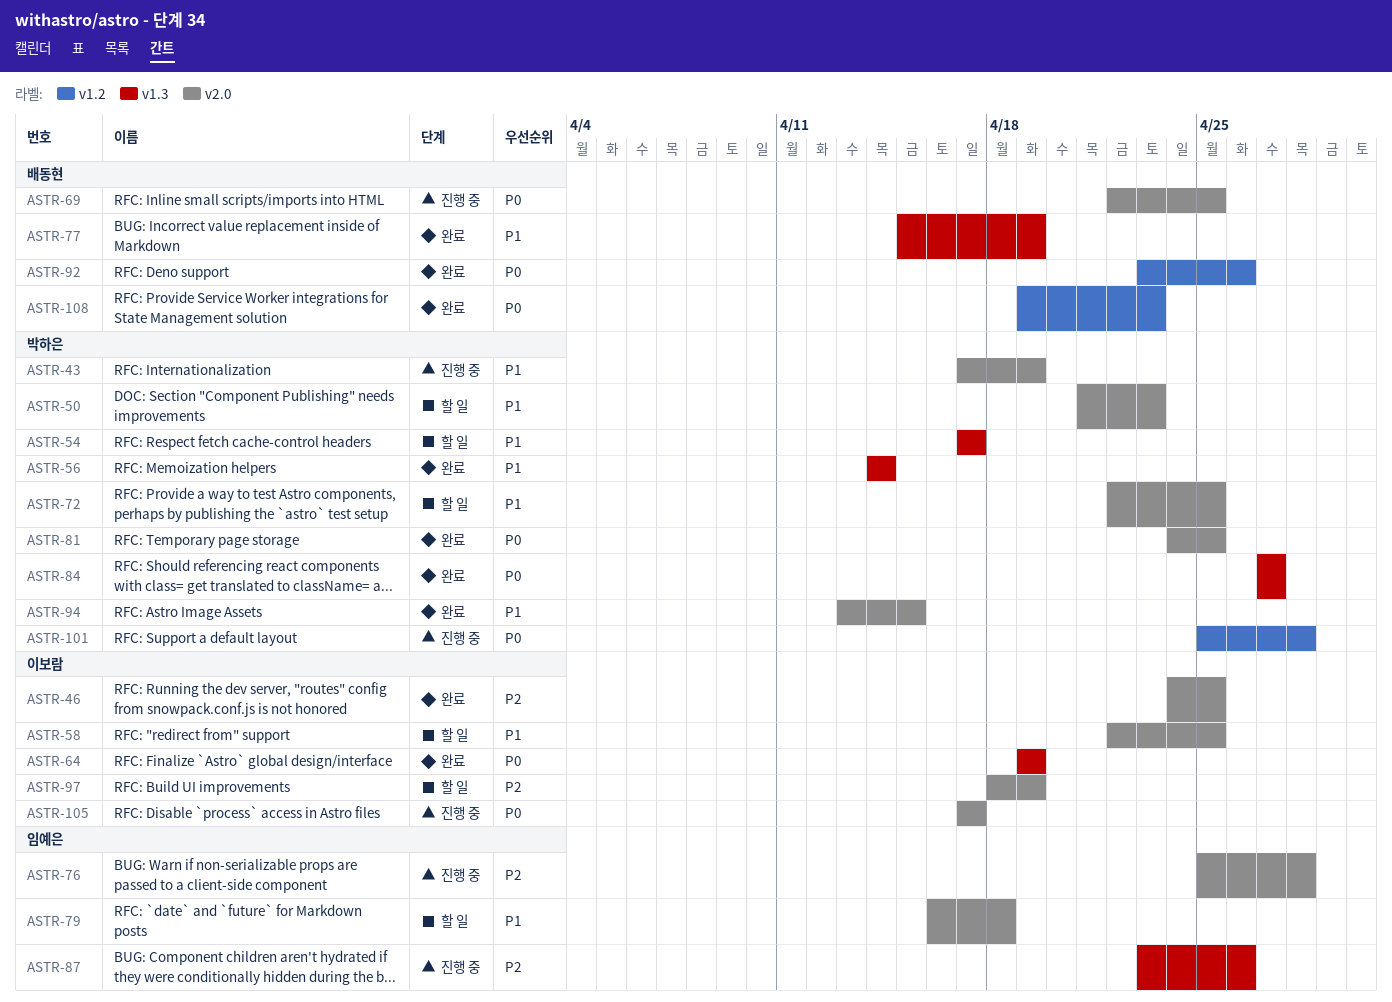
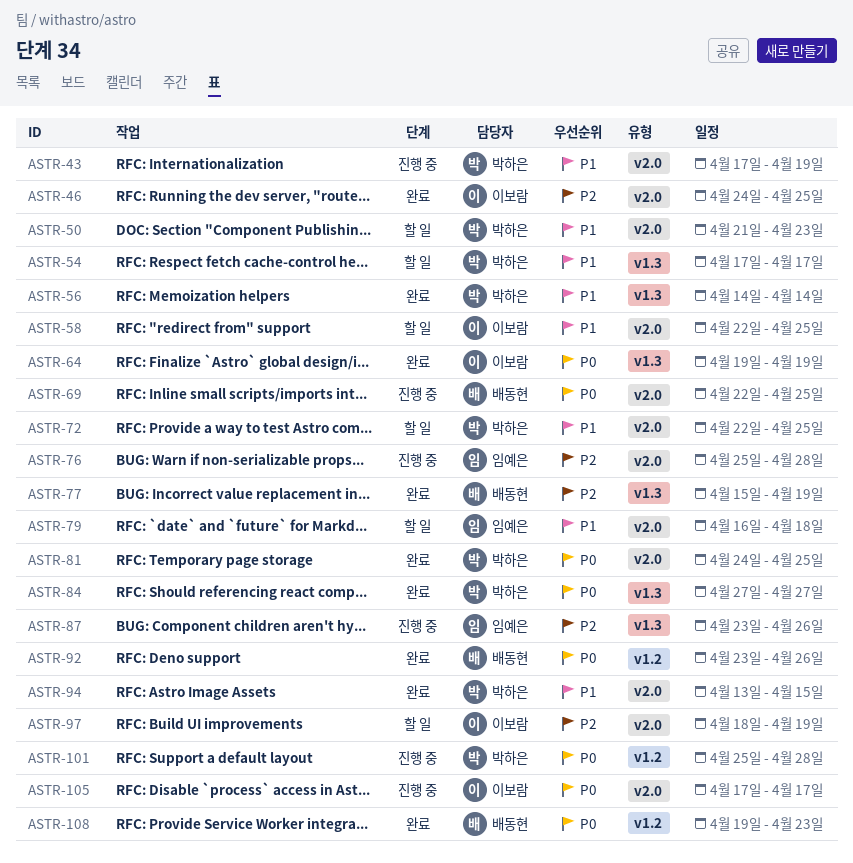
ASTR-77, priority: P1 -> P2

